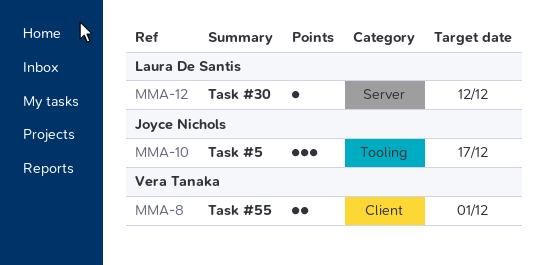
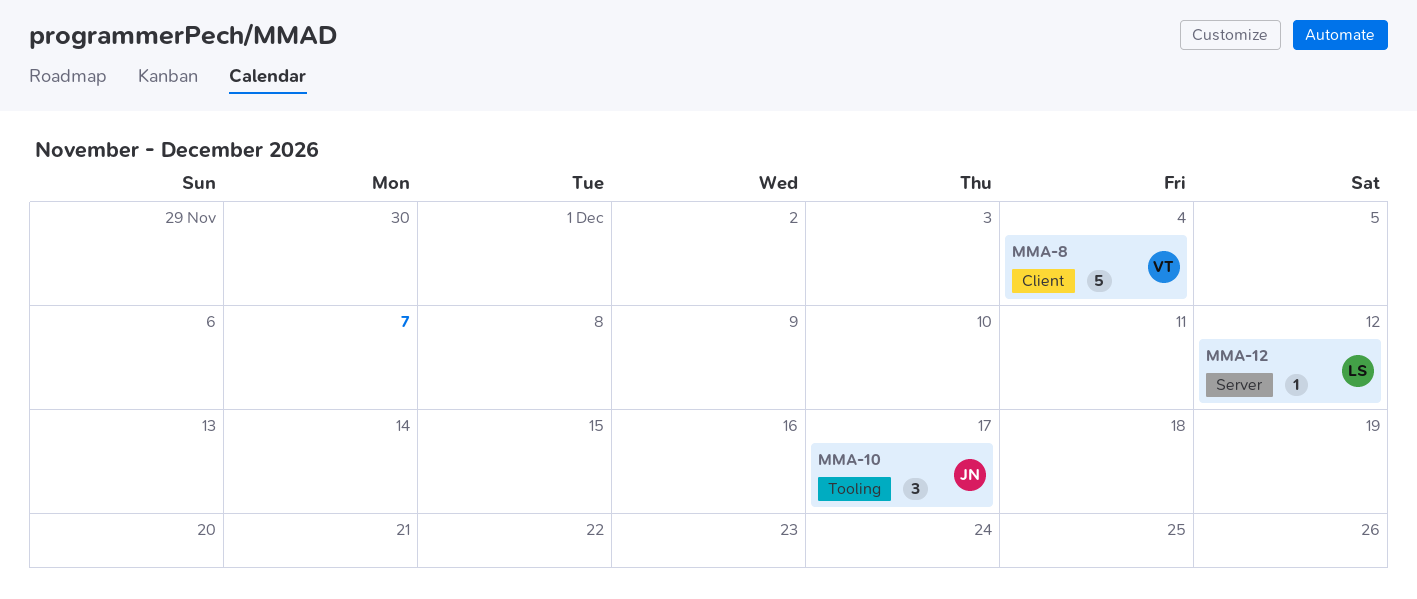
MMA-8, estimate: 2 -> 5
MMA-8, due: Dec 1 -> Dec 4

